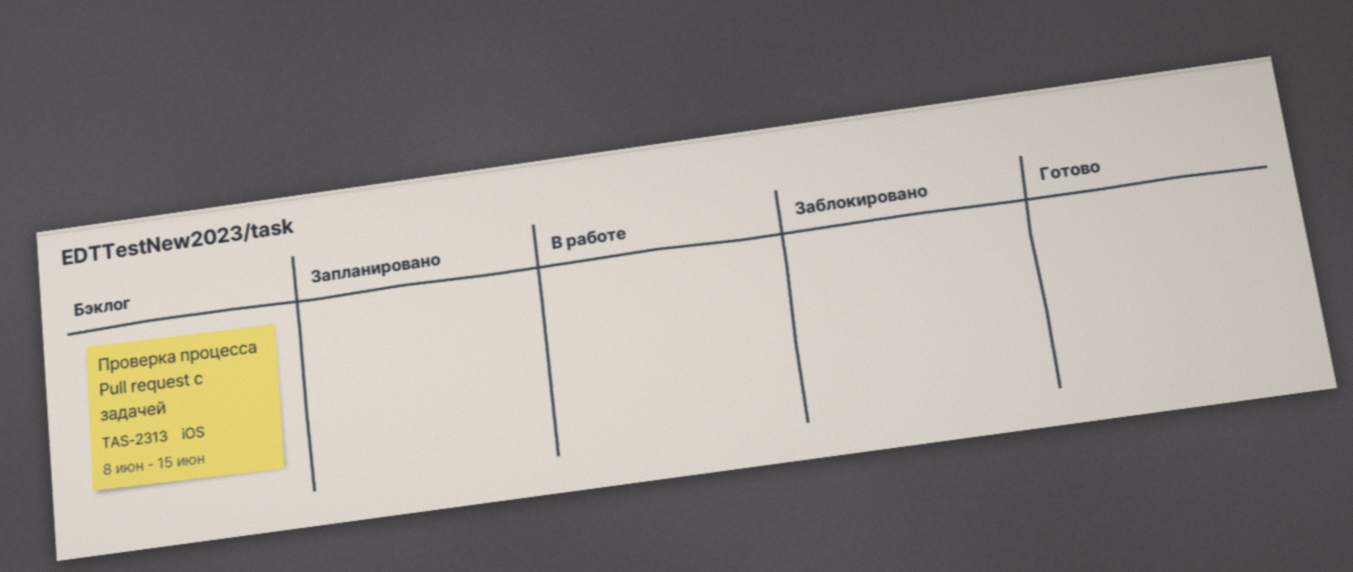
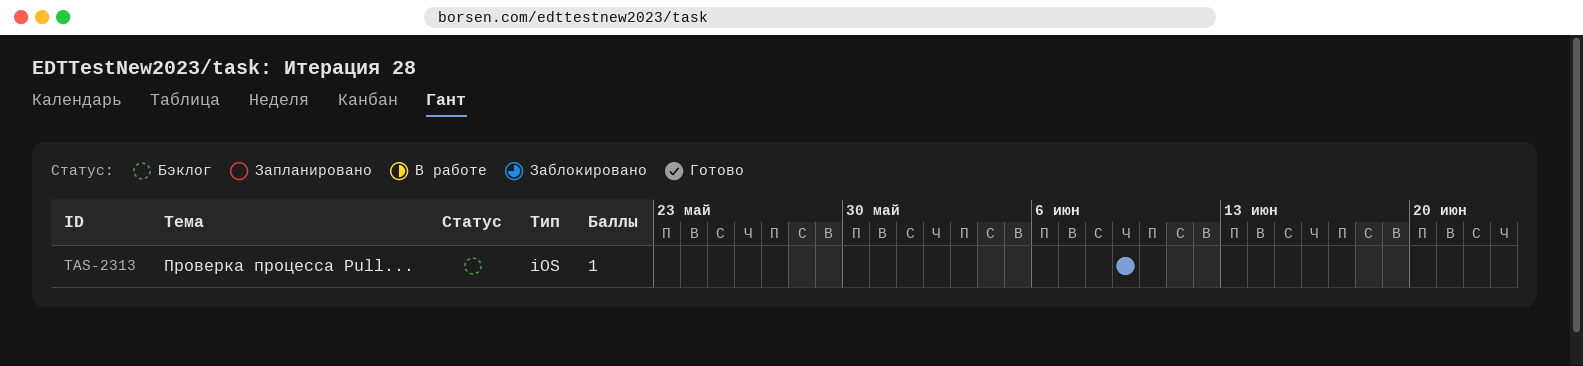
TAS-2313, start: Jun 8 -> Jun 9
TAS-2313, due: Jun 15 -> Jun 9

